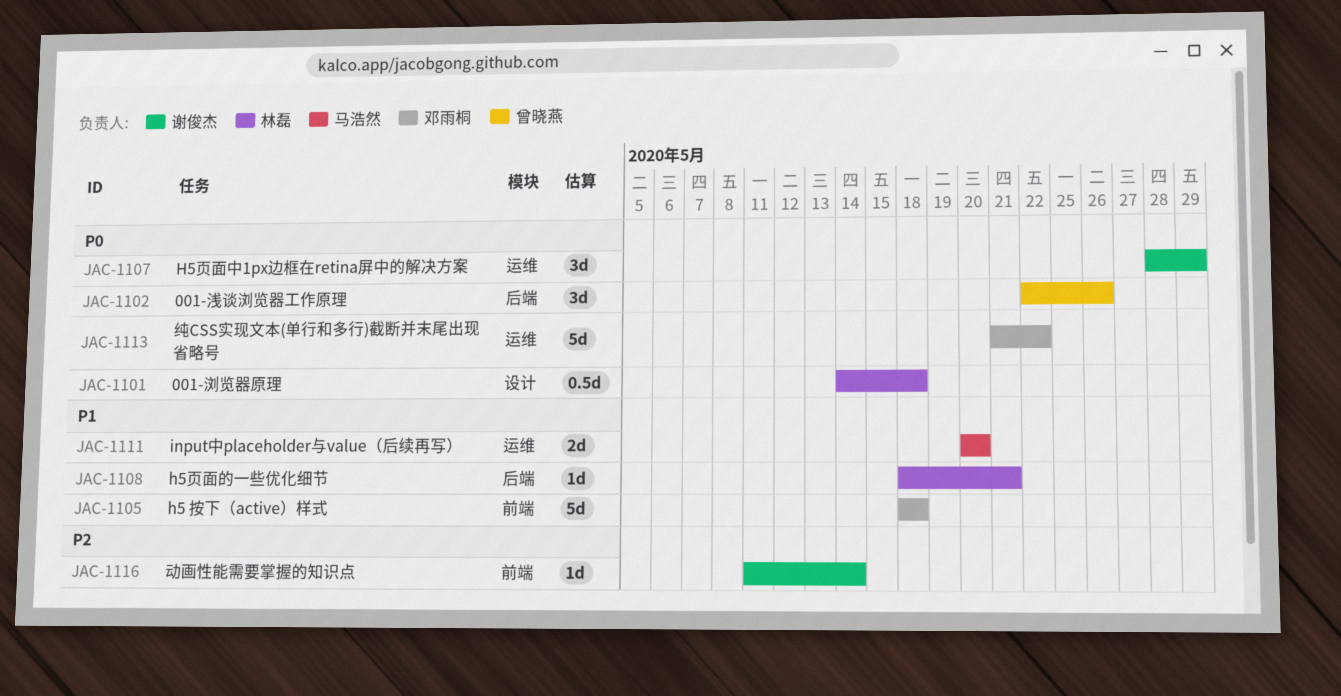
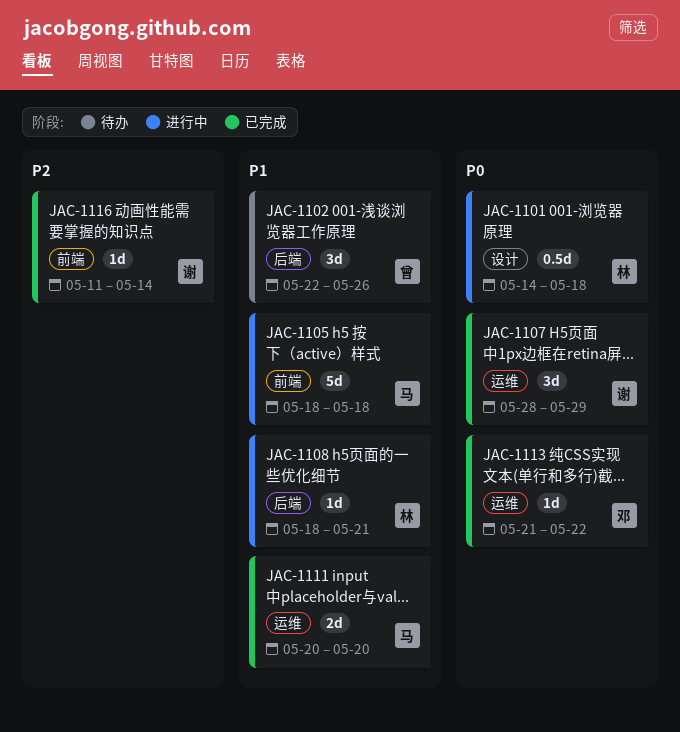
JAC-1102, priority: P0 -> P1
JAC-1105, owner: 邓雨桐 -> 马浩然
JAC-1113, estimate: 5d -> 1d

